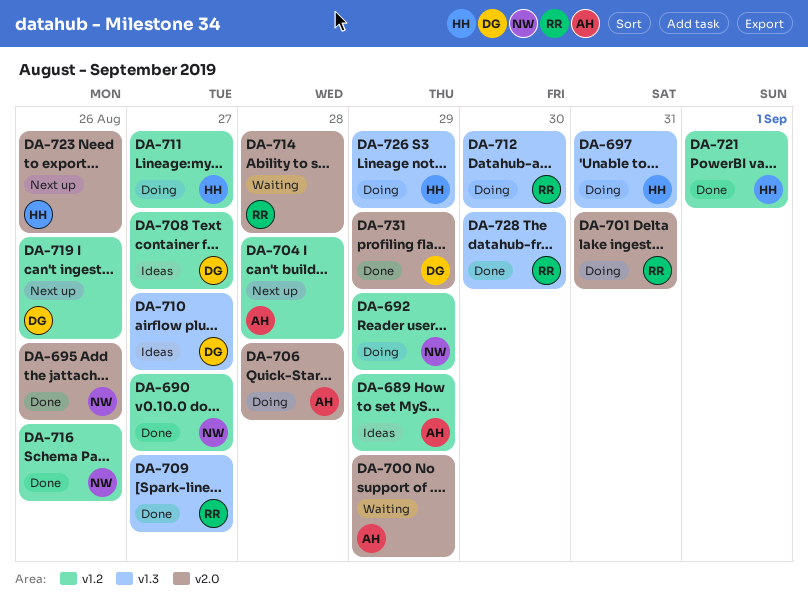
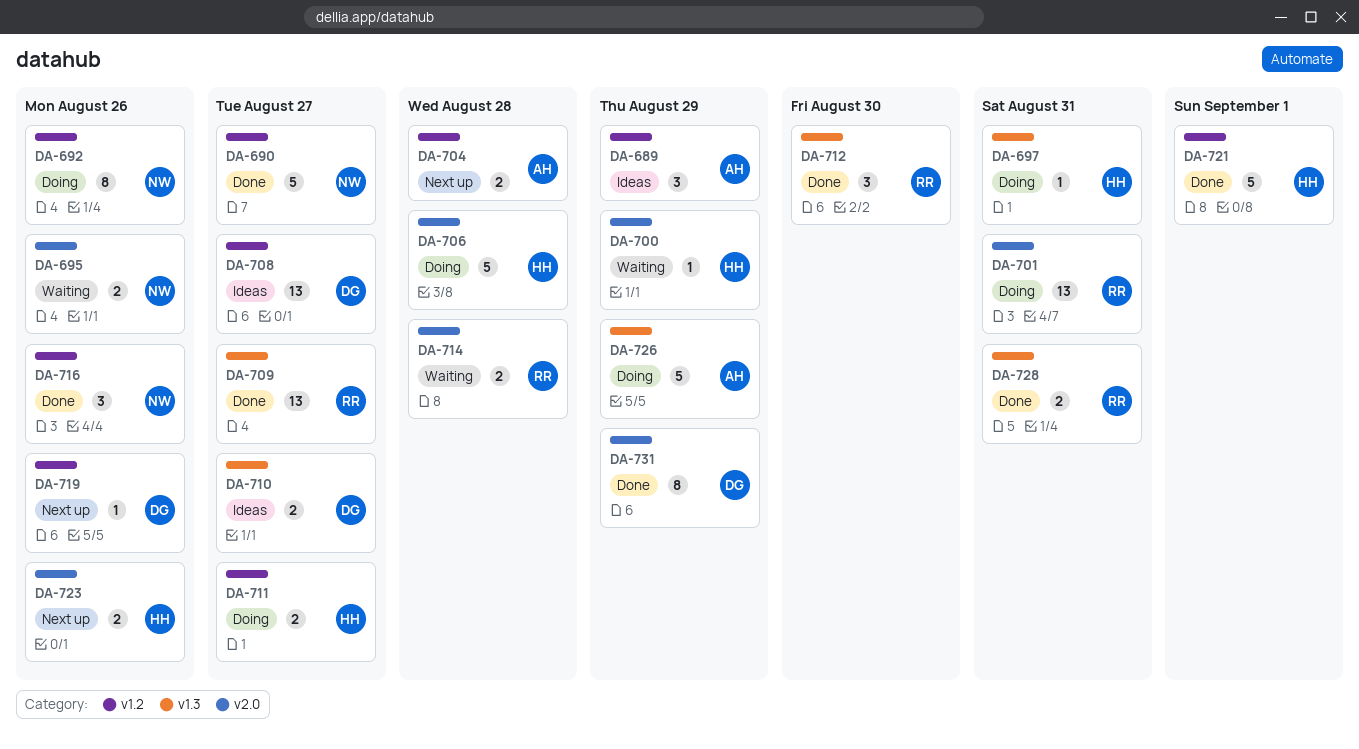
DA-692, due: Aug 29 -> Aug 26
DA-695, status: Done -> Waiting
DA-700, owner: AH -> HH
DA-706, owner: AH -> HH
DA-712, status: Doing -> Done
DA-726, owner: HH -> AH
DA-728, due: Aug 30 -> Aug 31

